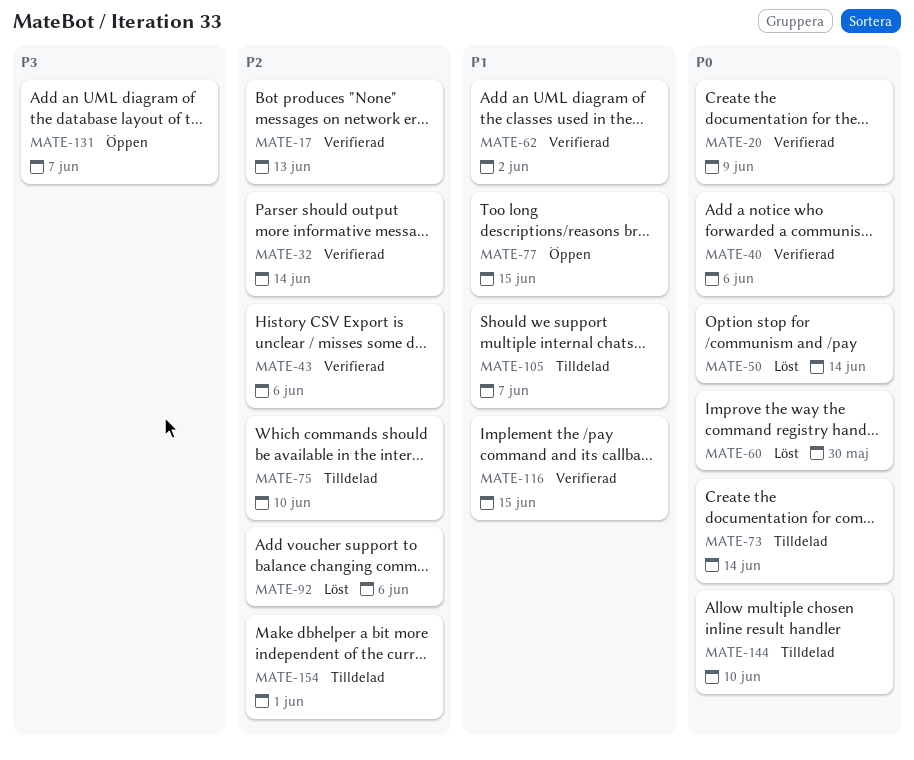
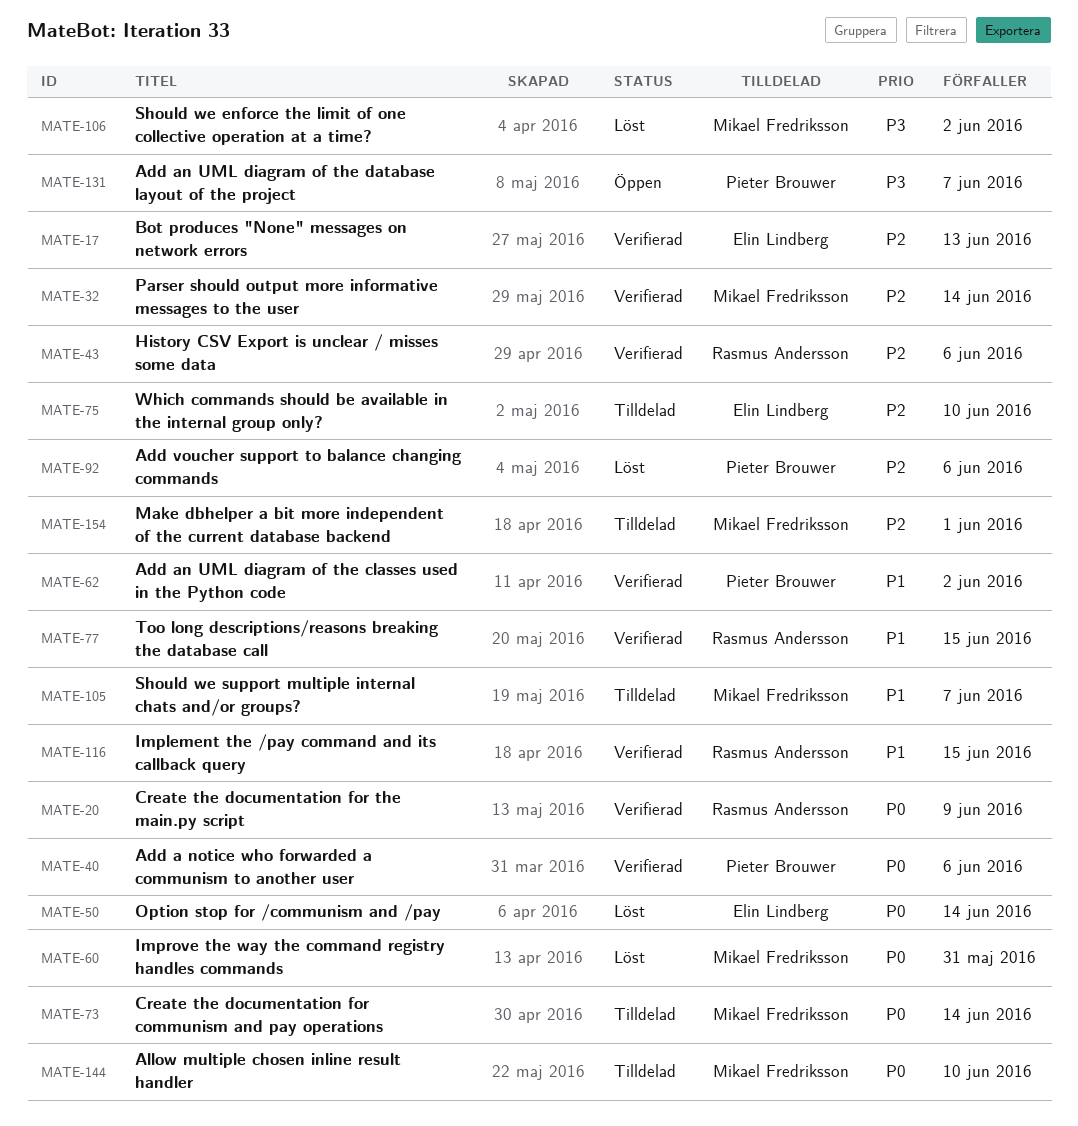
MATE-60, due: May 30 -> May 31
MATE-77, status: Öppen -> Verifierad
MATE-106: none -> present

